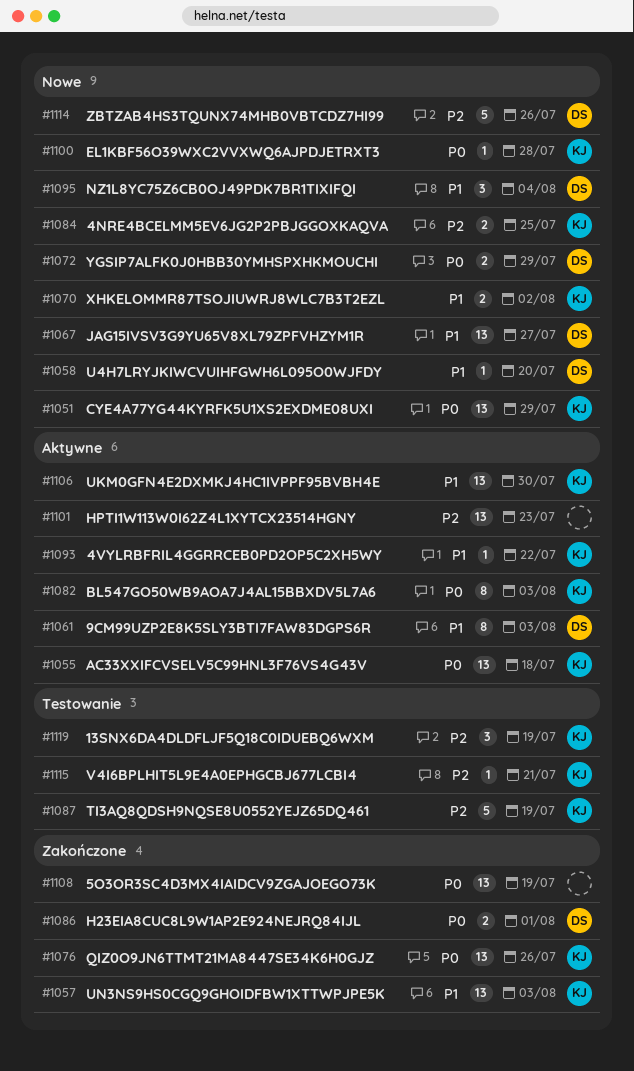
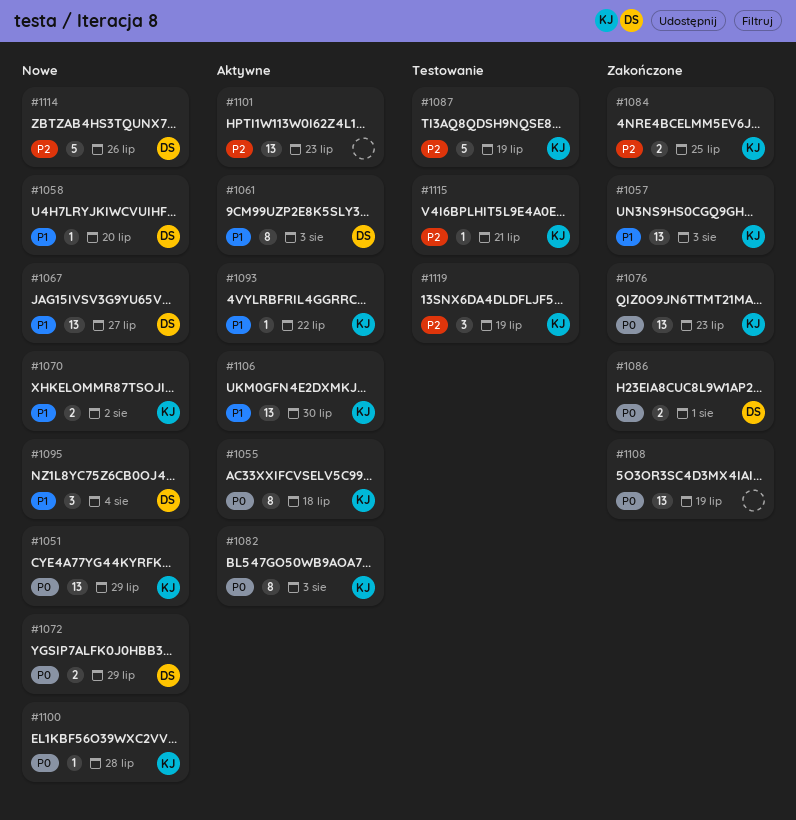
#1055, estimate: 13 -> 8
#1076, due: Jul 26 -> Jul 23
#1084, status: Nowe -> Zakończone

